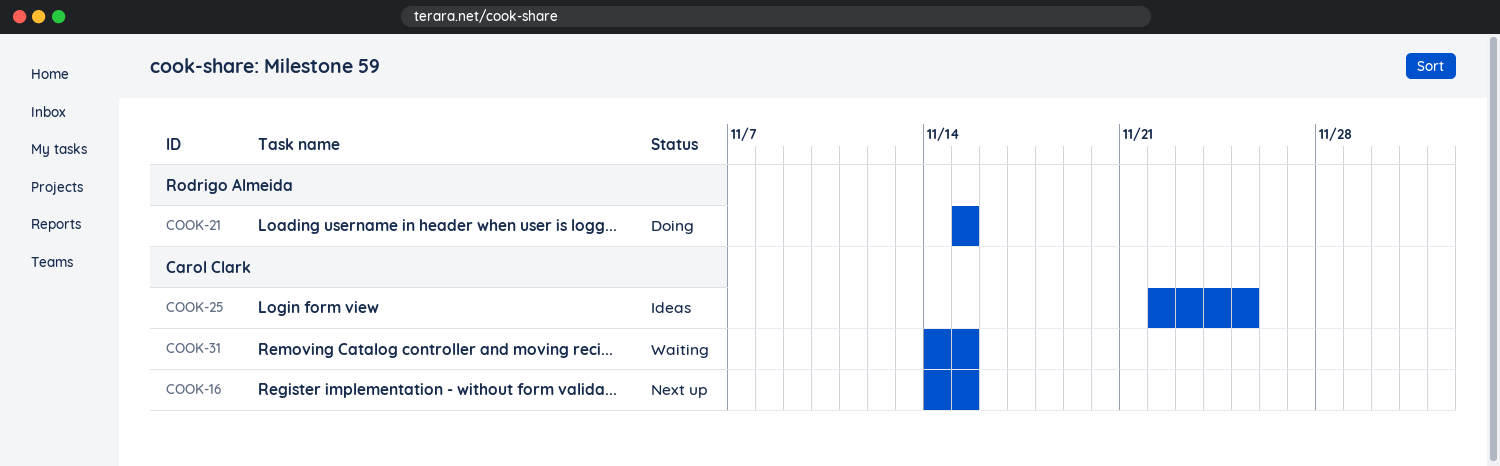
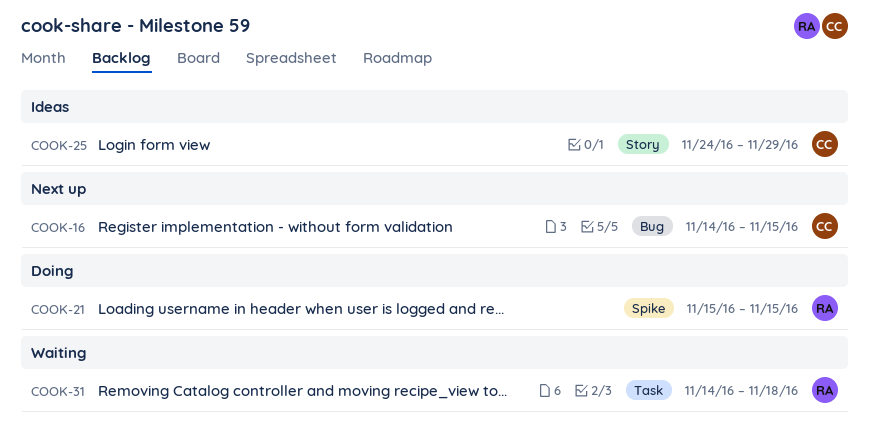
COOK-25, start: Nov 22 -> Nov 24
COOK-25, due: Nov 25 -> Nov 29
COOK-31, owner: Carol Clark -> Rodrigo Almeida
COOK-31, due: Nov 15 -> Nov 18

